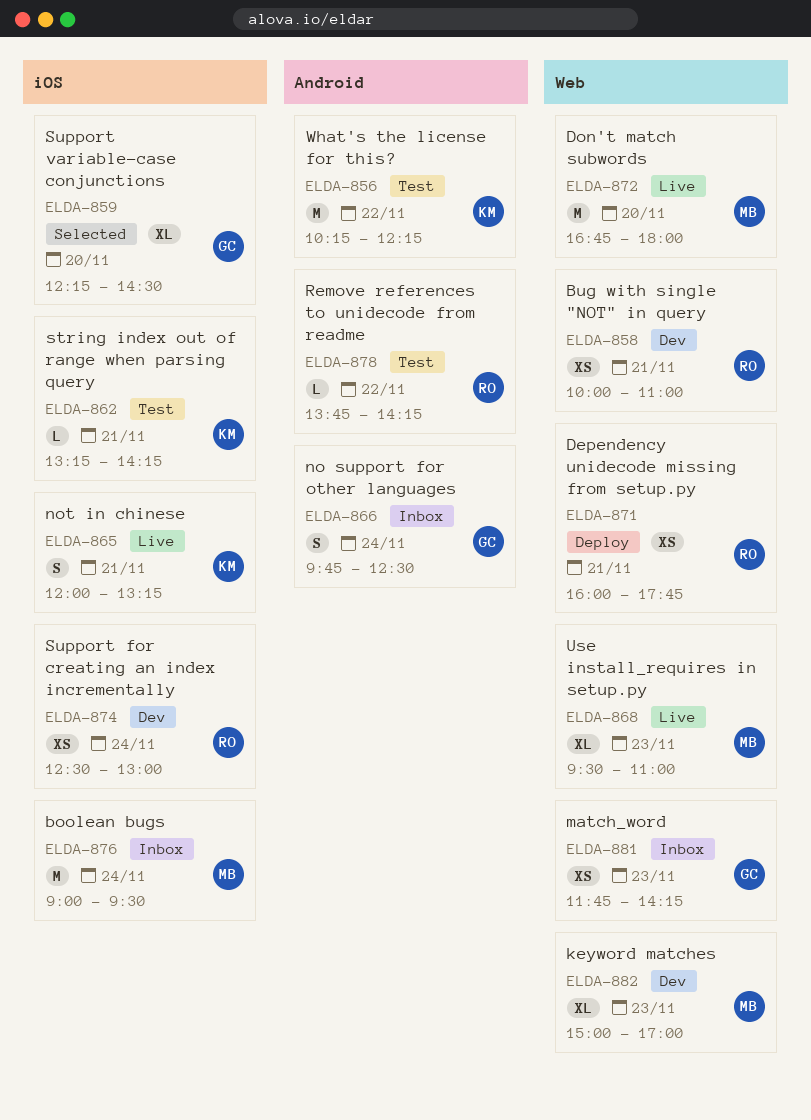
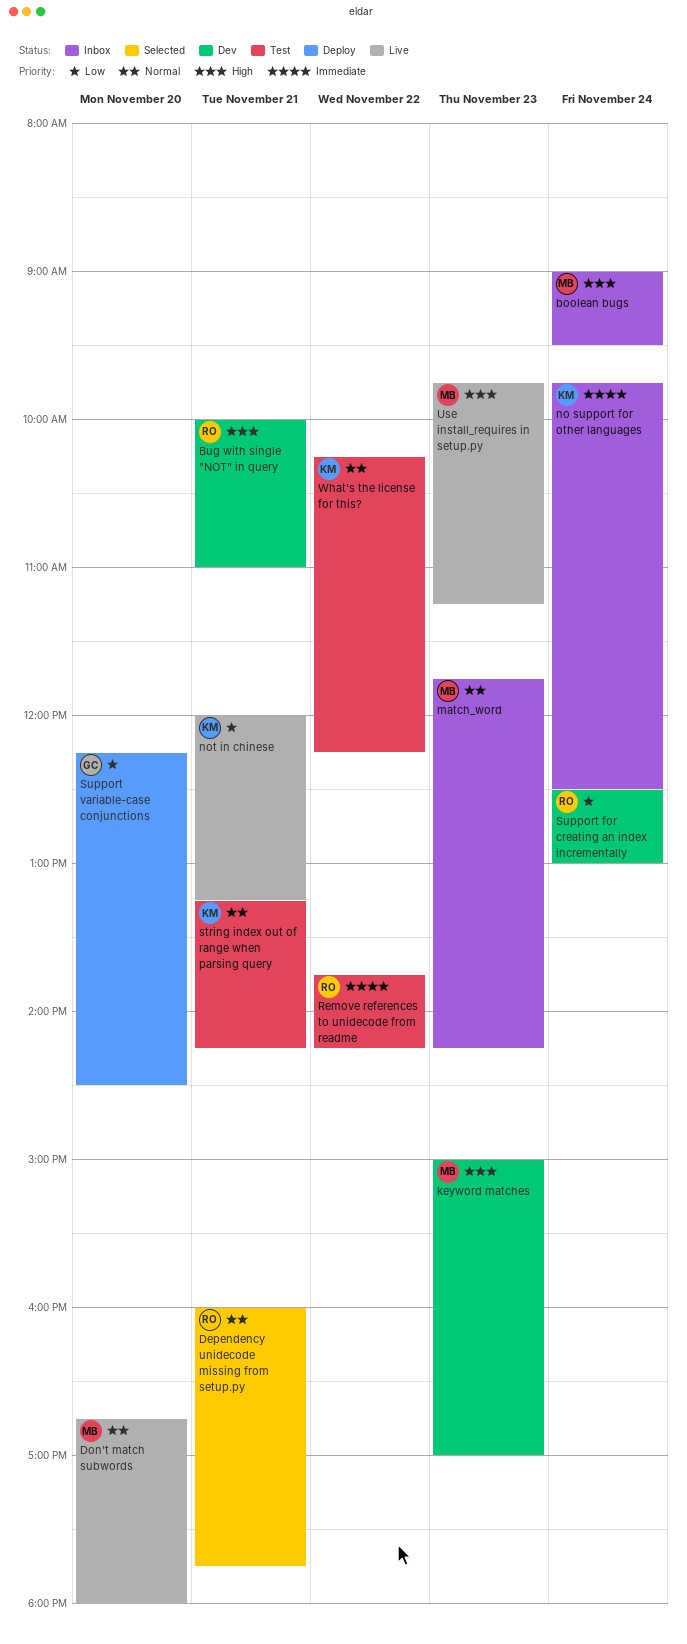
Dependency unidecode missing from setup.py, status: Deploy -> Selected
match_word, owner: GC -> MB
no support for other languages, owner: GC -> KM
Support variable-case conjunctions, status: Selected -> Deploy
Use install_requires in setup.py, begins: 09:30 -> 09:45
Use install_requires in setup.py, ends: 11:00 -> 11:15

